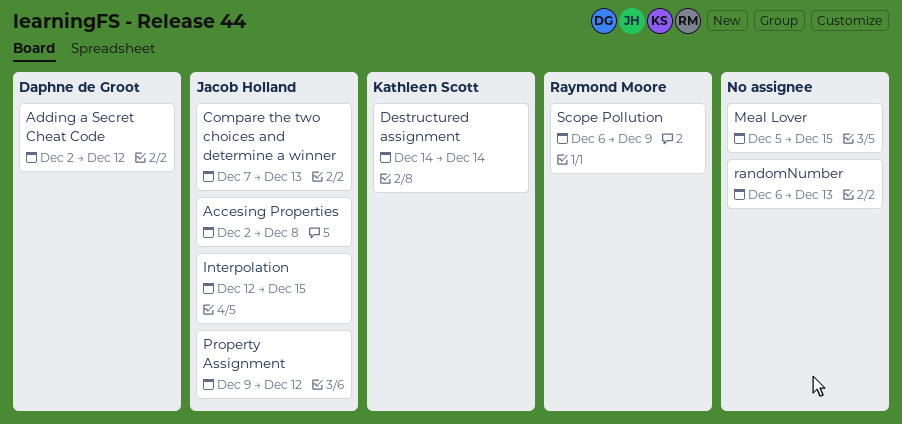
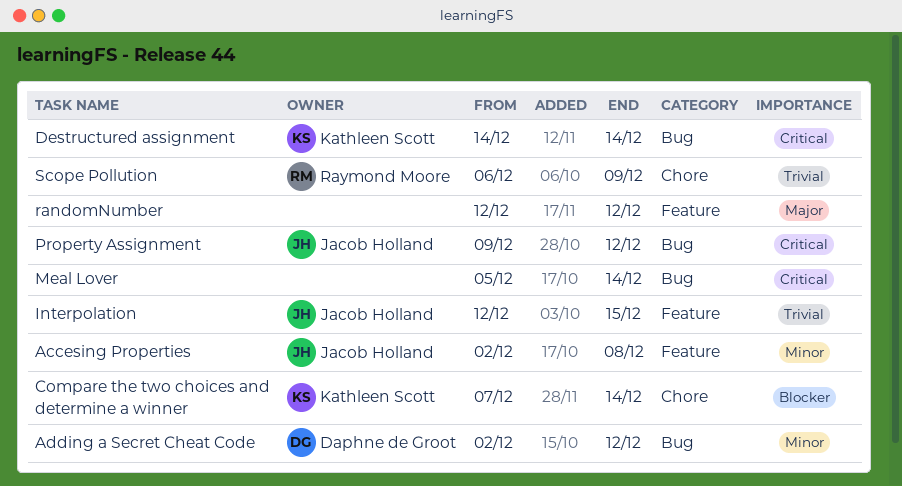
Compare the two choices and determine a winner, owner: Jacob Holland -> Kathleen Scott
Compare the two choices and determine a winner, due: Dec 13 -> Dec 14
Meal Lover, due: Dec 15 -> Dec 14
randomNumber, start: Dec 6 -> Dec 12
randomNumber, due: Dec 13 -> Dec 12

